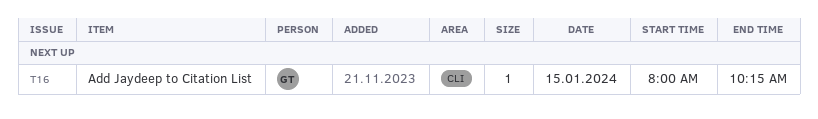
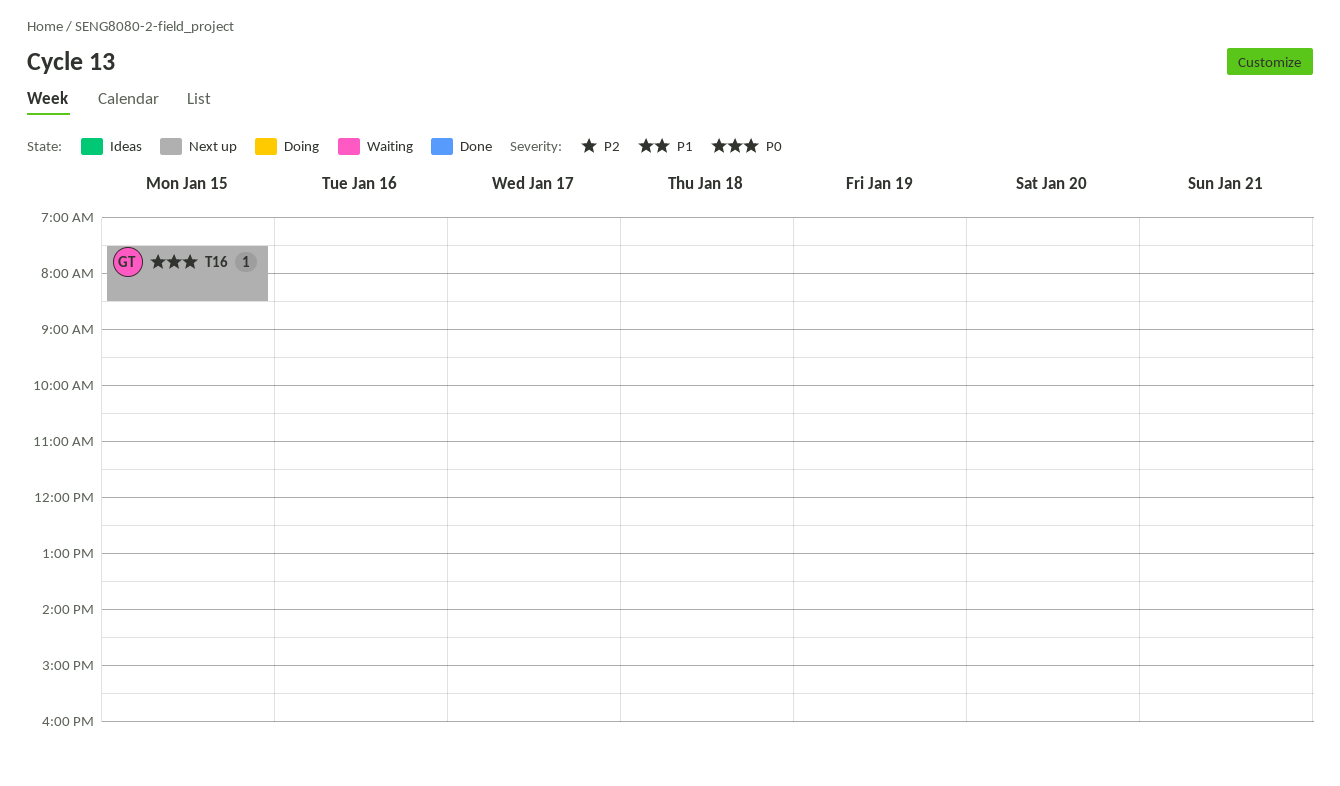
T16, begins: 08:00 -> 07:30
T16, ends: 10:15 -> 08:30

